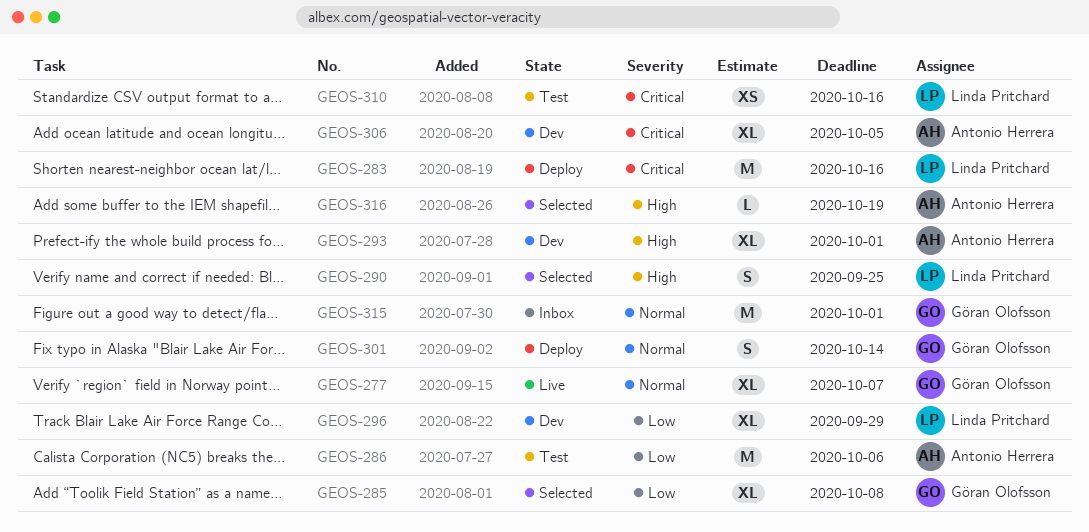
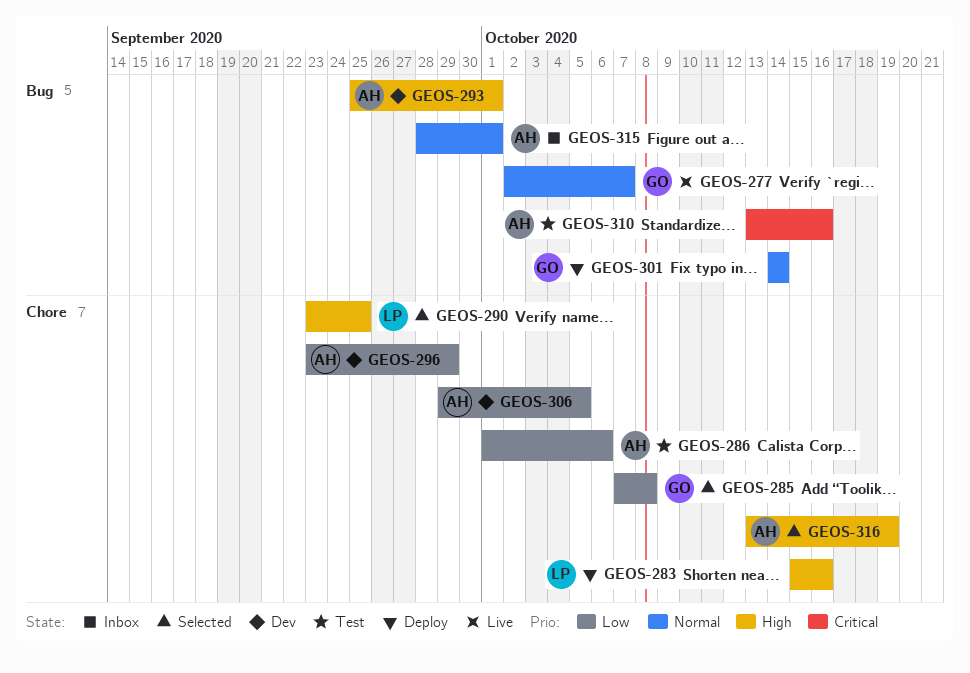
GEOS-283, priority: Critical -> High
GEOS-296, owner: Linda Pritchard -> Antonio Herrera
GEOS-306, priority: Critical -> Low
GEOS-310, owner: Linda Pritchard -> Antonio Herrera
GEOS-315, owner: Göran Olofsson -> Antonio Herrera

